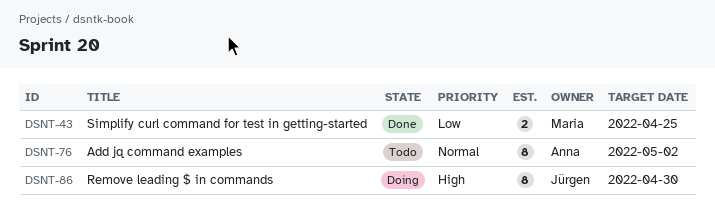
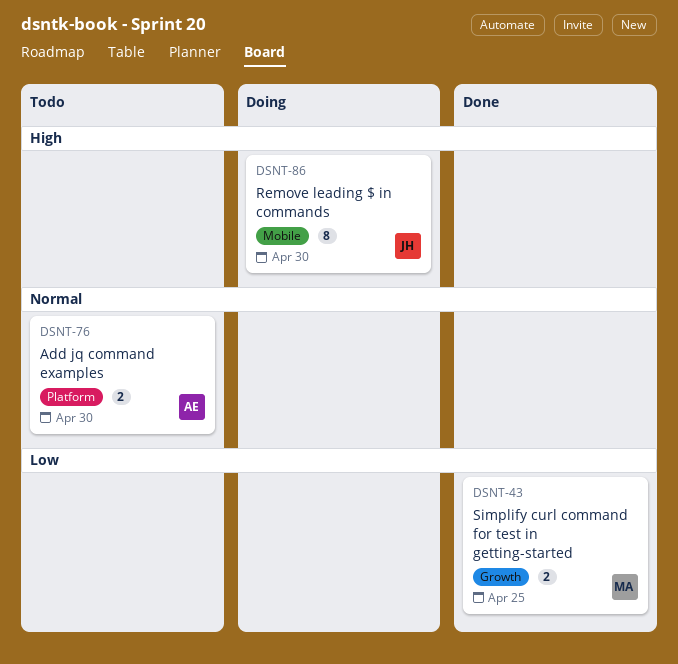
DSNT-76, estimate: 8 -> 2
DSNT-76, due: May 2 -> Apr 30

